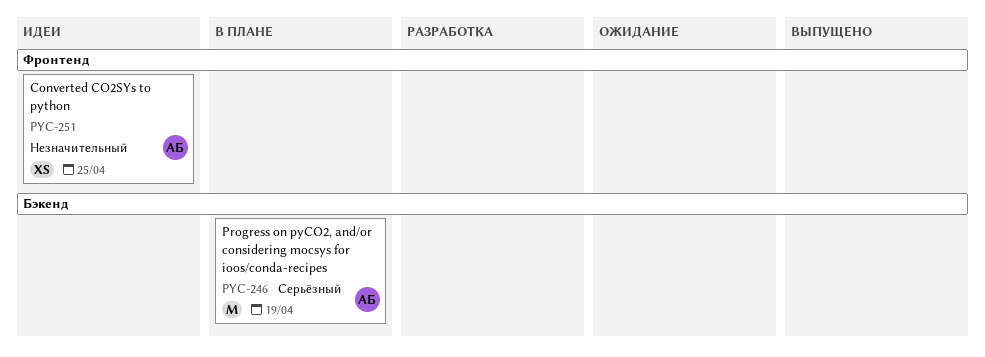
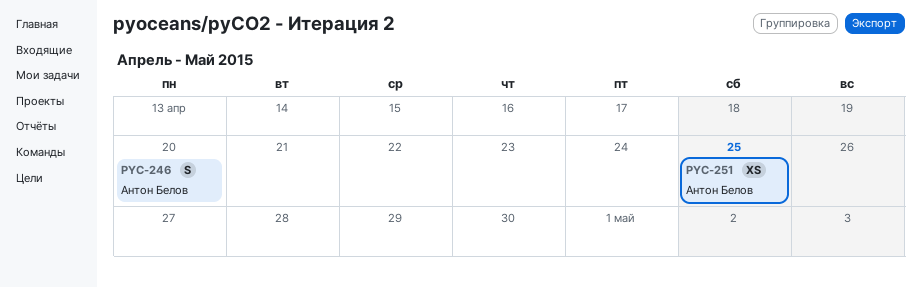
PYC-246, estimate: M -> S
PYC-246, due: Apr 19 -> Apr 20

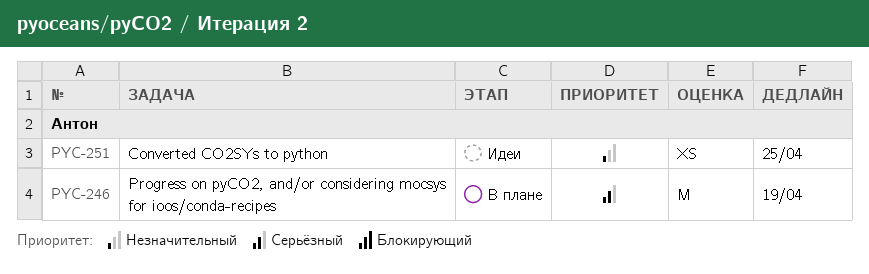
PYC-246, estimate: S -> M
PYC-246, due: Apr 20 -> Apr 19

